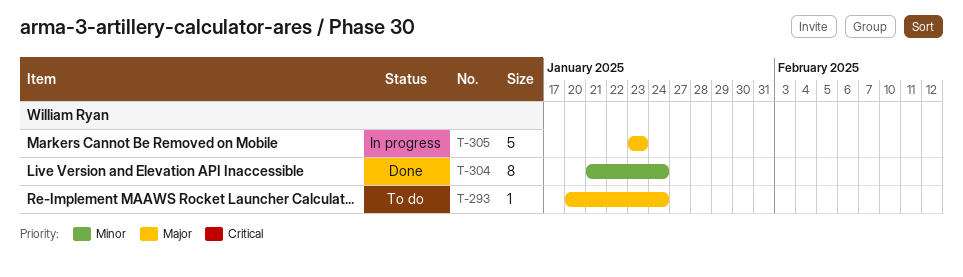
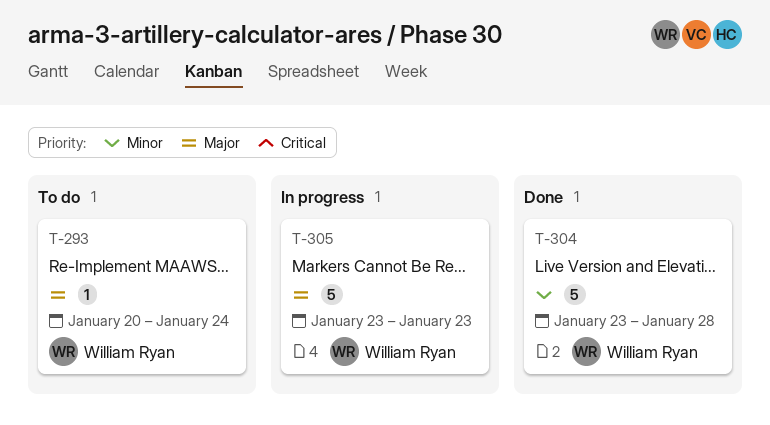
T-304, estimate: 8 -> 5
T-304, start: Jan 21 -> Jan 23
T-304, due: Jan 24 -> Jan 28

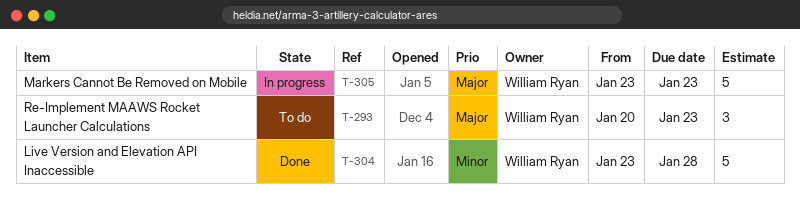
T-293, estimate: 1 -> 3
T-293, due: Jan 24 -> Jan 23

